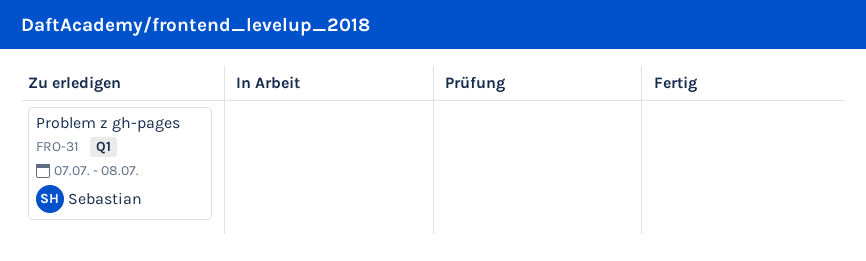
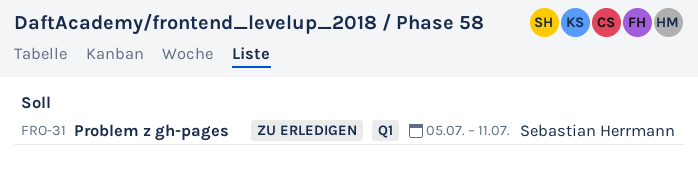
FRO-31, start: Jul 7 -> Jul 5
FRO-31, due: Jul 8 -> Jul 11

